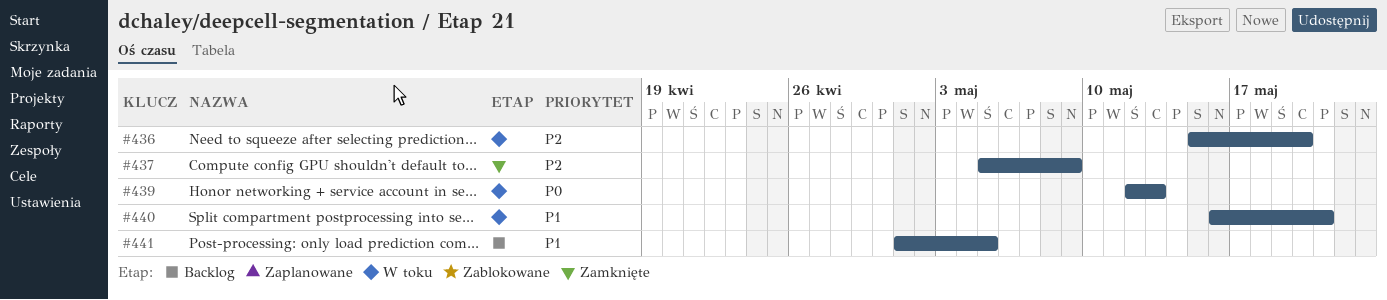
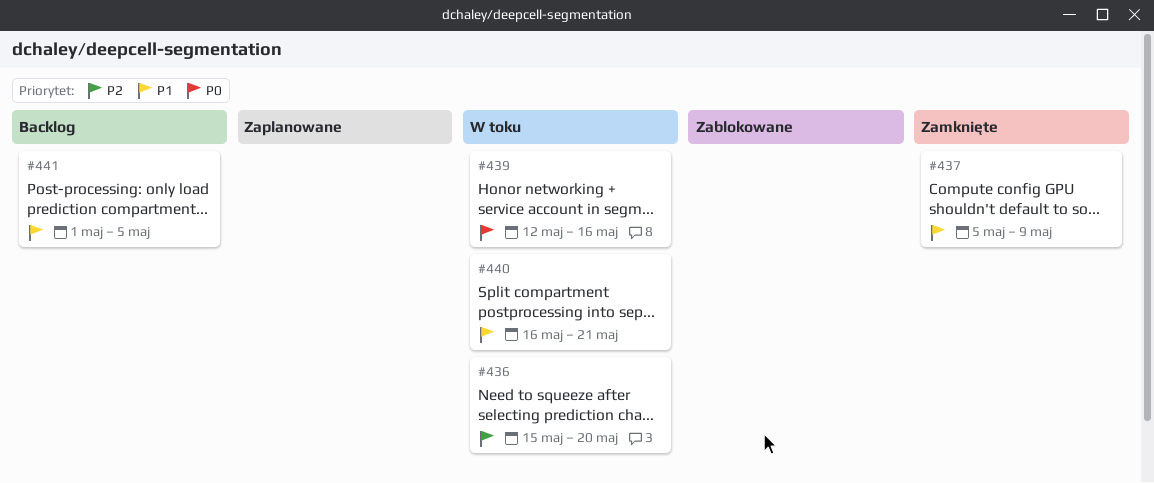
#437, priority: P2 -> P1
#439, due: May 13 -> May 16

